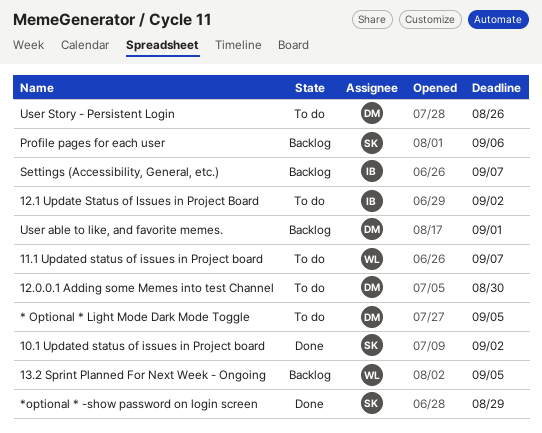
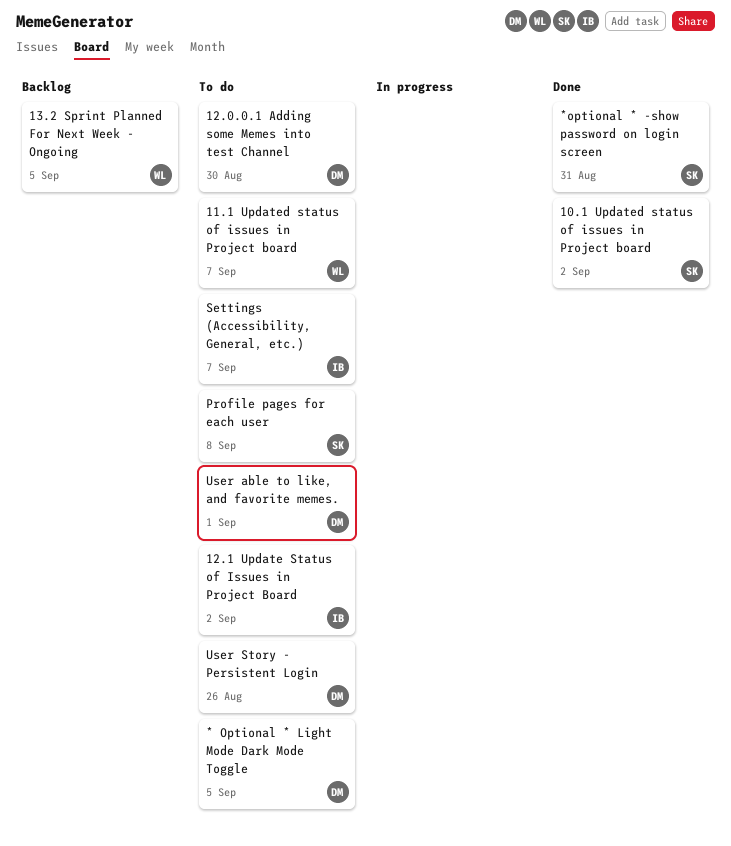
*optional * -show password on login screen, due: Aug 29 -> Aug 31
Profile pages for each user, status: Backlog -> To do
Profile pages for each user, due: Sep 6 -> Sep 8
Settings (Accessibility, General, etc.), status: Backlog -> To do
User able to like, and favorite memes., status: Backlog -> To do

